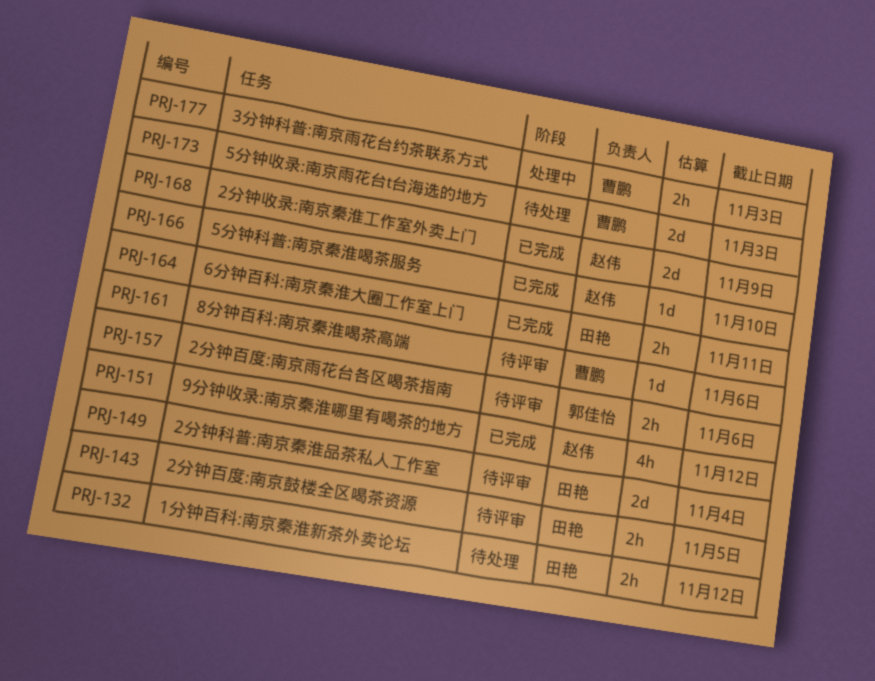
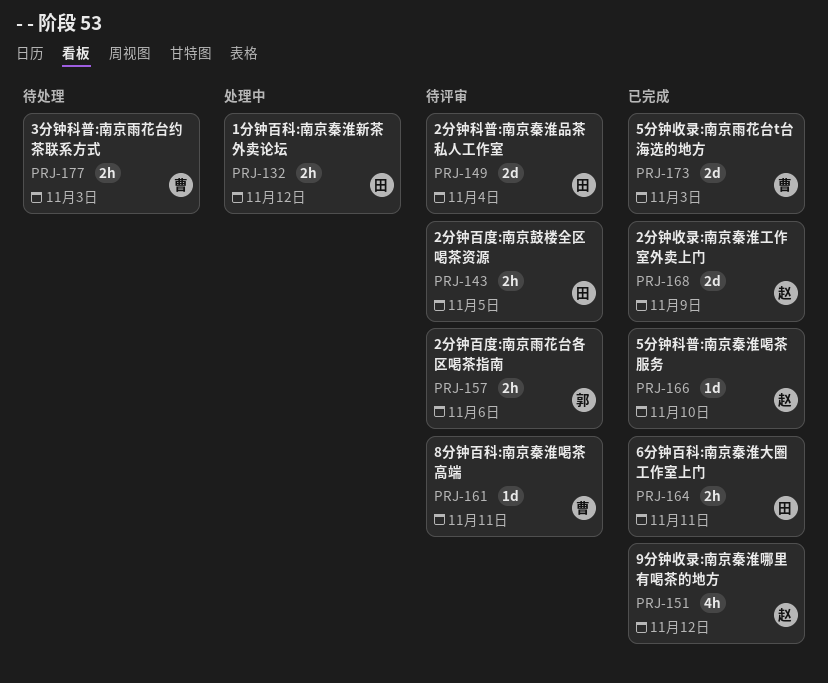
PRJ-132, status: 待处理 -> 处理中
PRJ-161, due: Nov 6 -> Nov 11
PRJ-173, status: 待处理 -> 已完成
PRJ-177, status: 处理中 -> 待处理

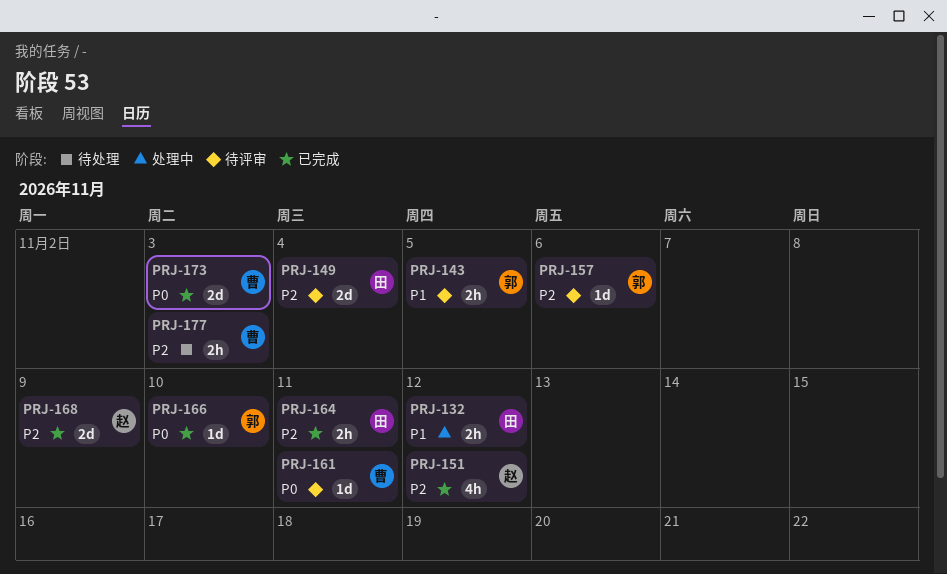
PRJ-143, owner: 田 -> 郭
PRJ-157, estimate: 2h -> 1d
PRJ-166, owner: 赵 -> 郭

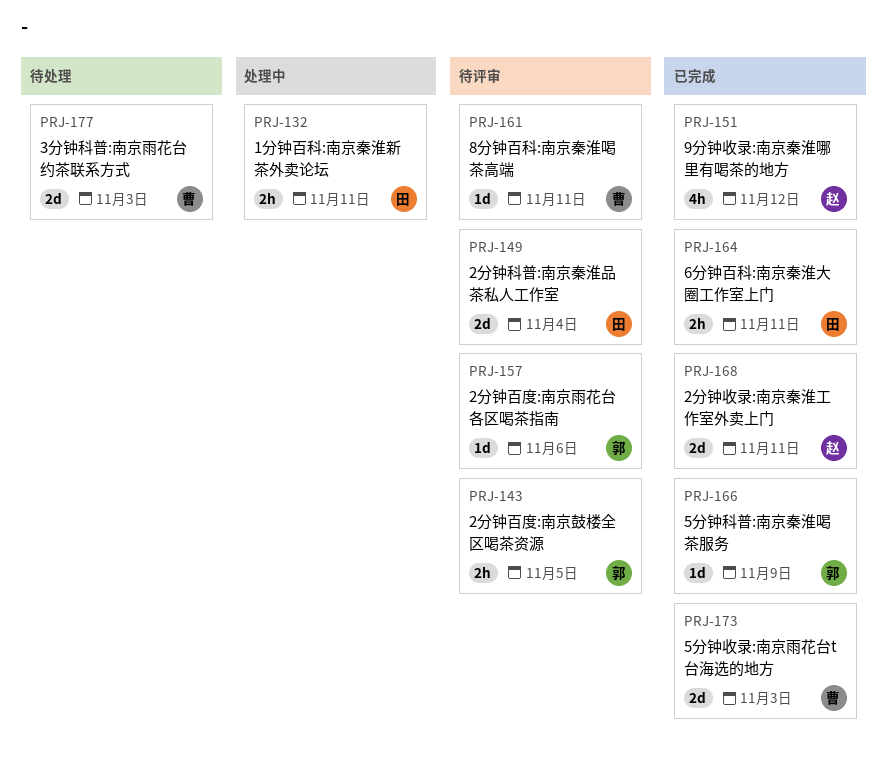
PRJ-132, due: Nov 12 -> Nov 11
PRJ-166, due: Nov 10 -> Nov 9
PRJ-168, due: Nov 9 -> Nov 11
PRJ-177, estimate: 2h -> 2d

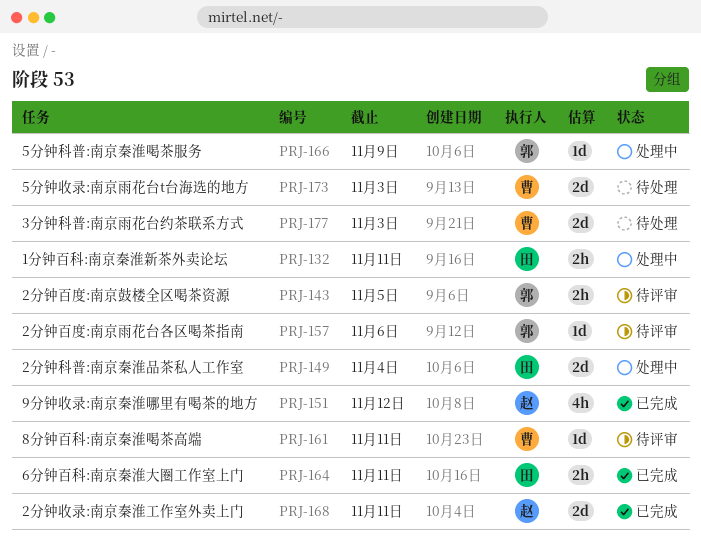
PRJ-149, status: 待评审 -> 处理中
PRJ-166, status: 已完成 -> 处理中
PRJ-173, status: 已完成 -> 待处理

